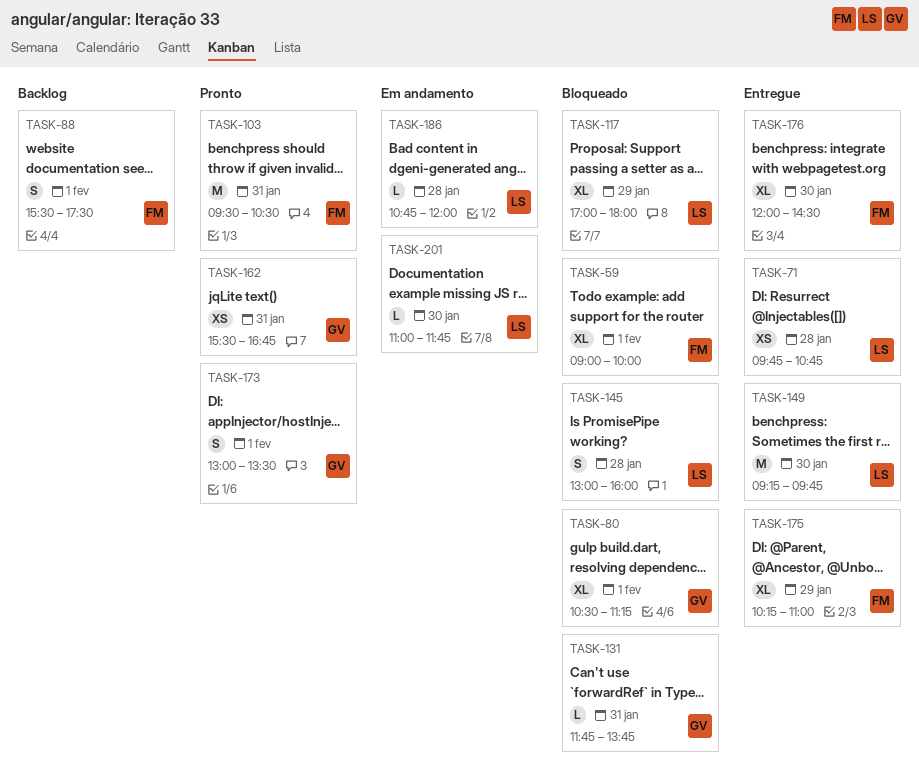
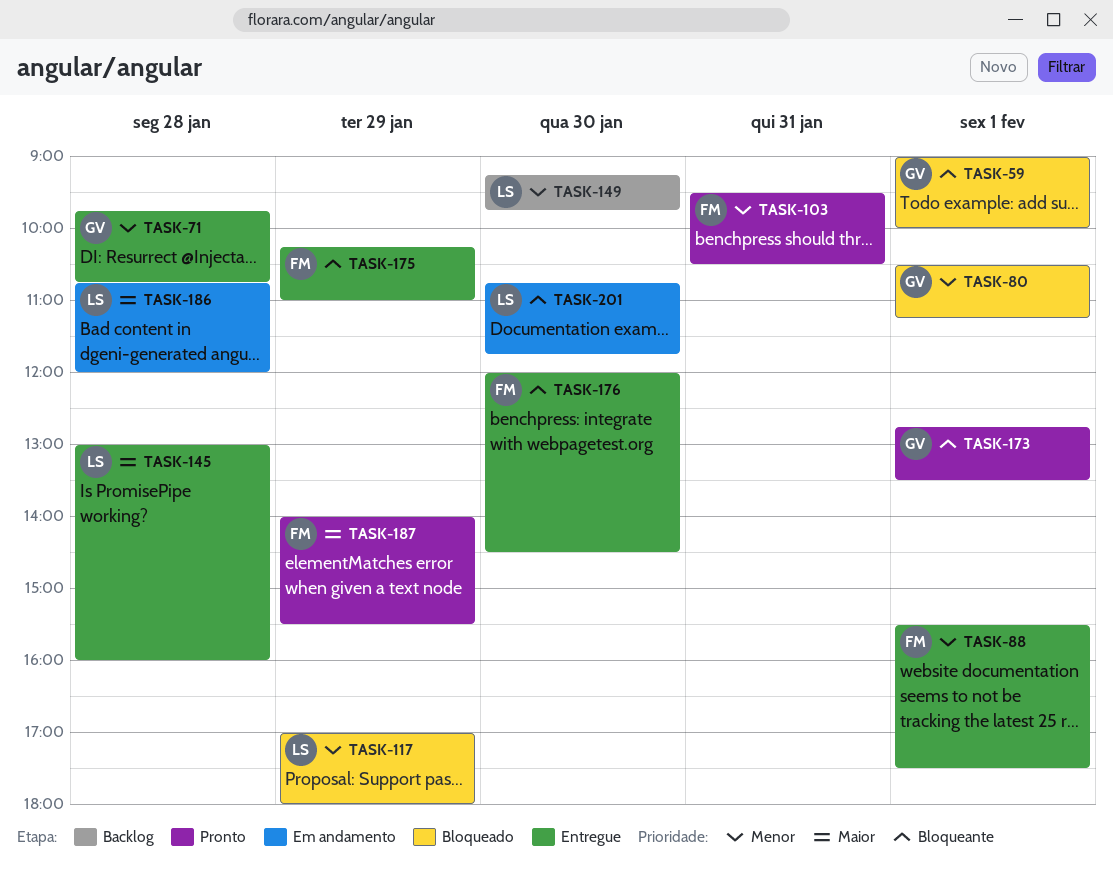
TASK-59, owner: FM -> GV
TASK-71, owner: LS -> GV
TASK-88, status: Backlog -> Entregue
TASK-131: present -> none
TASK-145, status: Bloqueado -> Entregue
TASK-149, status: Entregue -> Backlog
TASK-162: present -> none
TASK-173, begins: 13:00 -> 12:45
TASK-187: none -> present
TASK-201, begins: 11:00 -> 10:45

